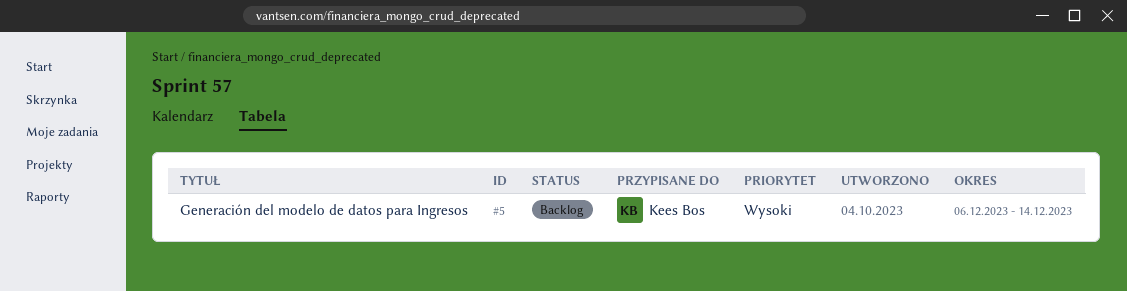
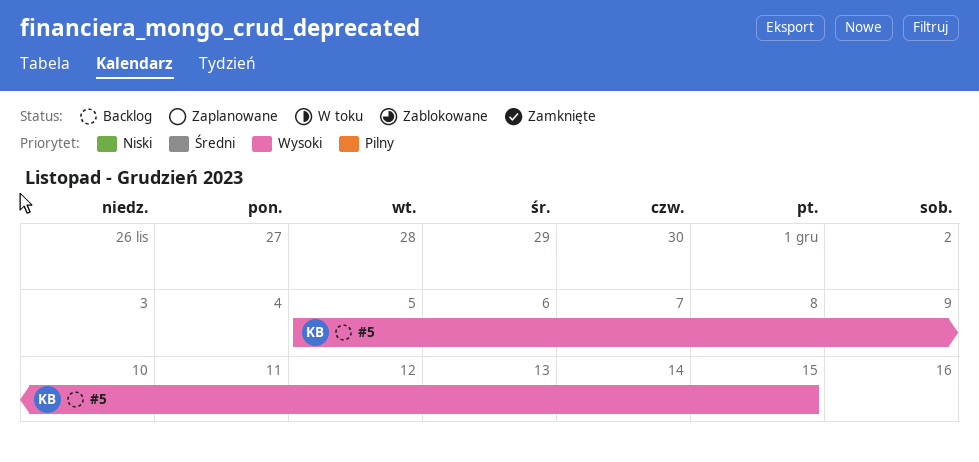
#5, start: Dec 6 -> Dec 5
#5, due: Dec 14 -> Dec 15

